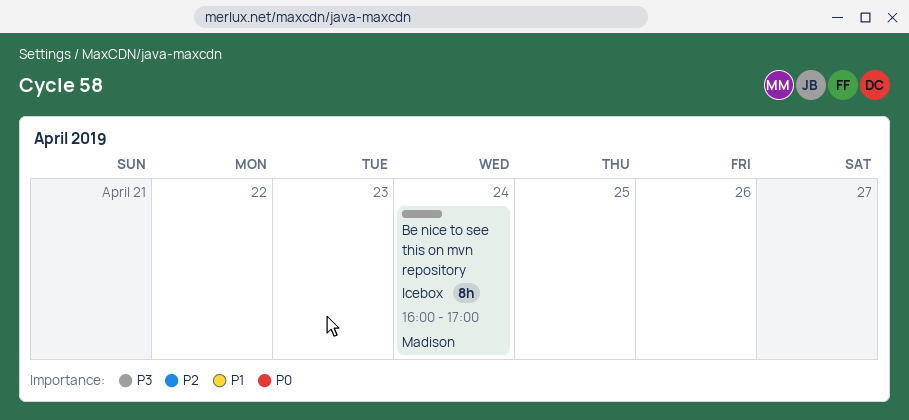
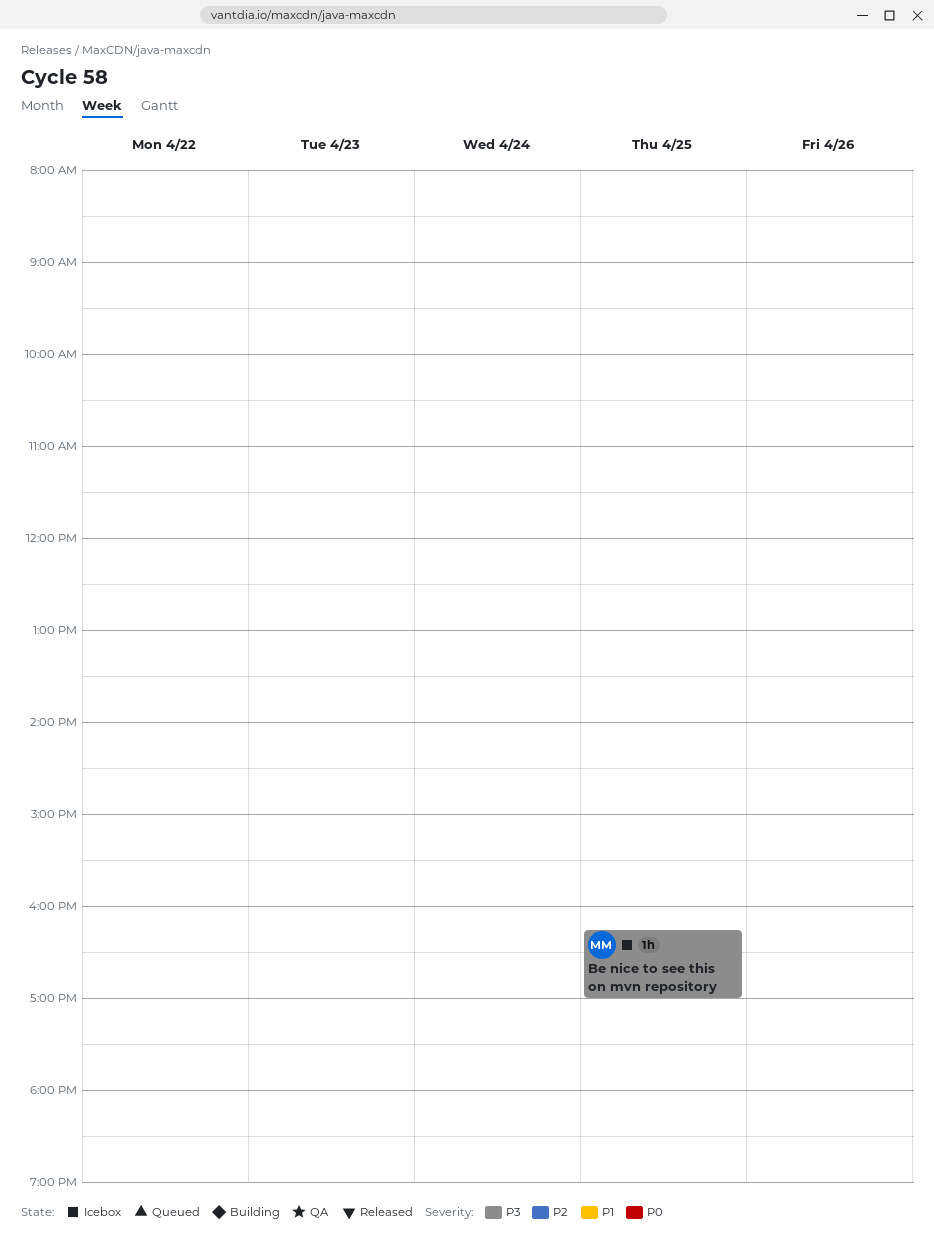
Be nice to see this on mvn repository, estimate: 8h -> 1h
Be nice to see this on mvn repository, day: Apr 24 -> Apr 25
Be nice to see this on mvn repository, begins: 16:00 -> 16:15

